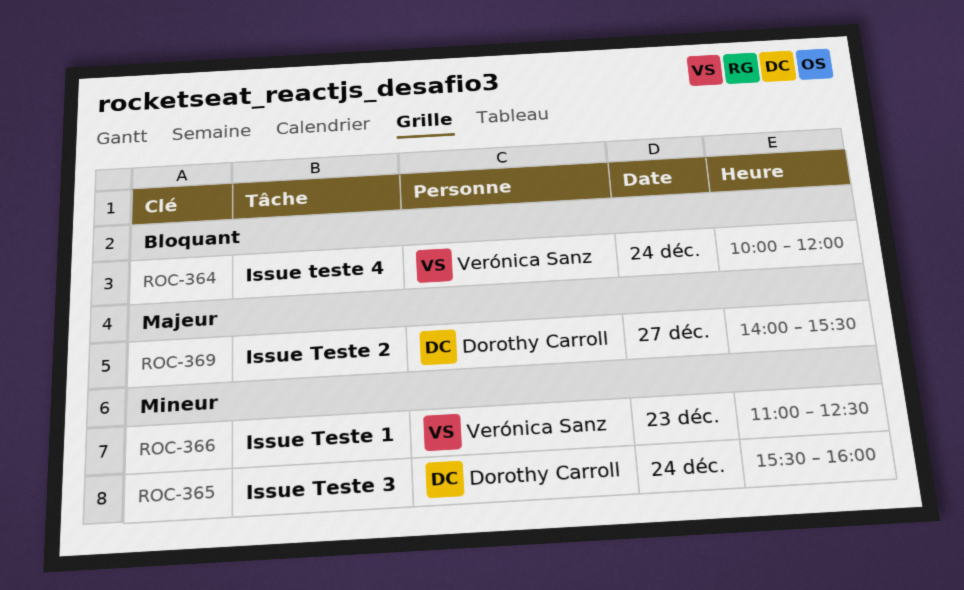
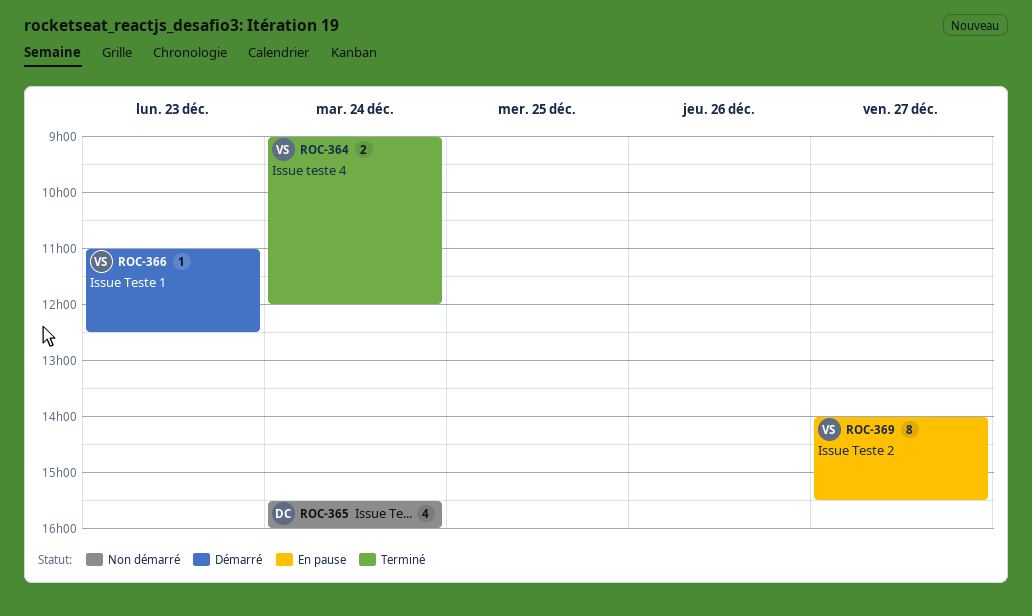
ROC-364, begins: 10:00 -> 09:00
ROC-369, owner: Dorothy Carroll -> Verónica Sanz

